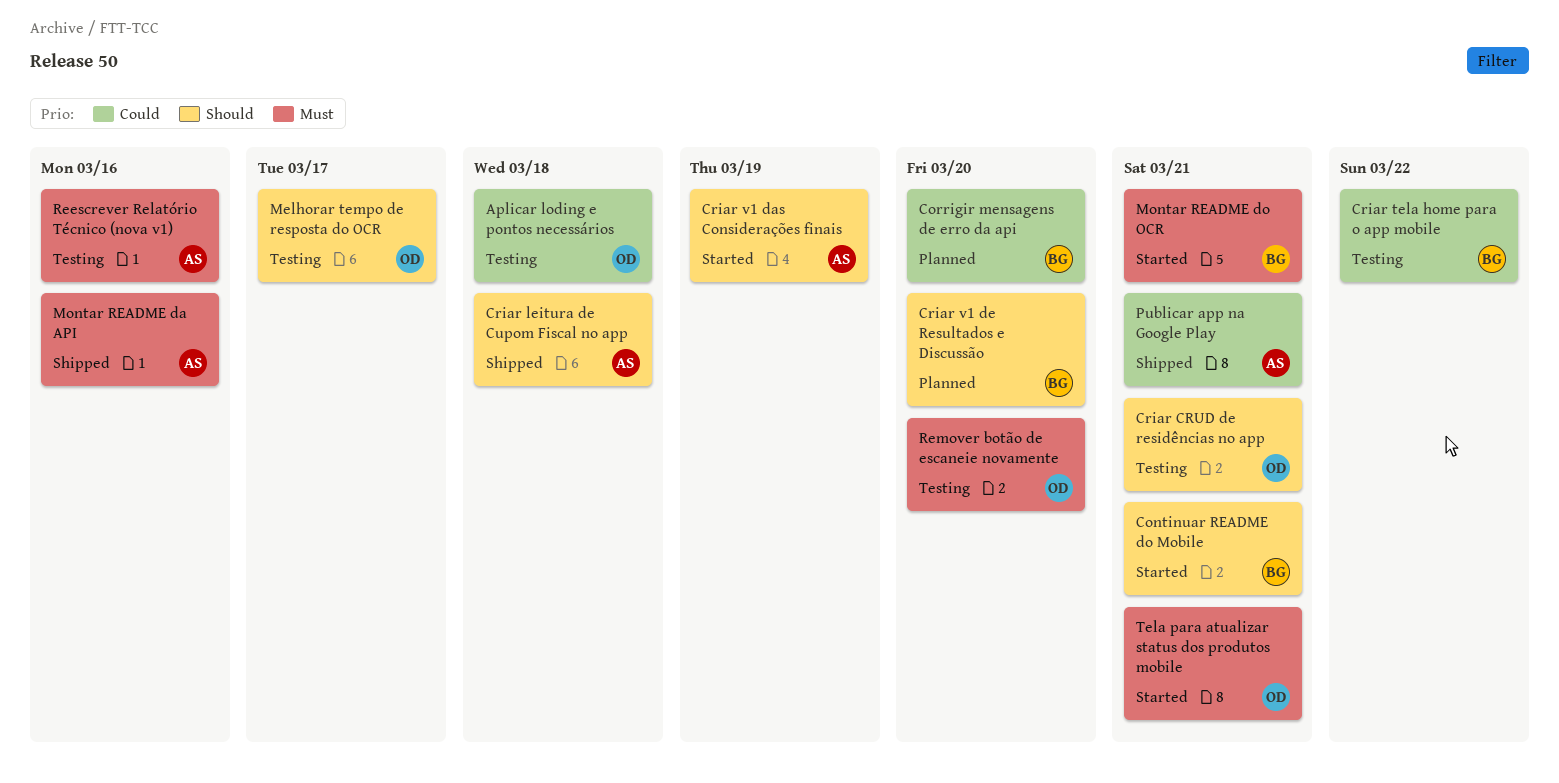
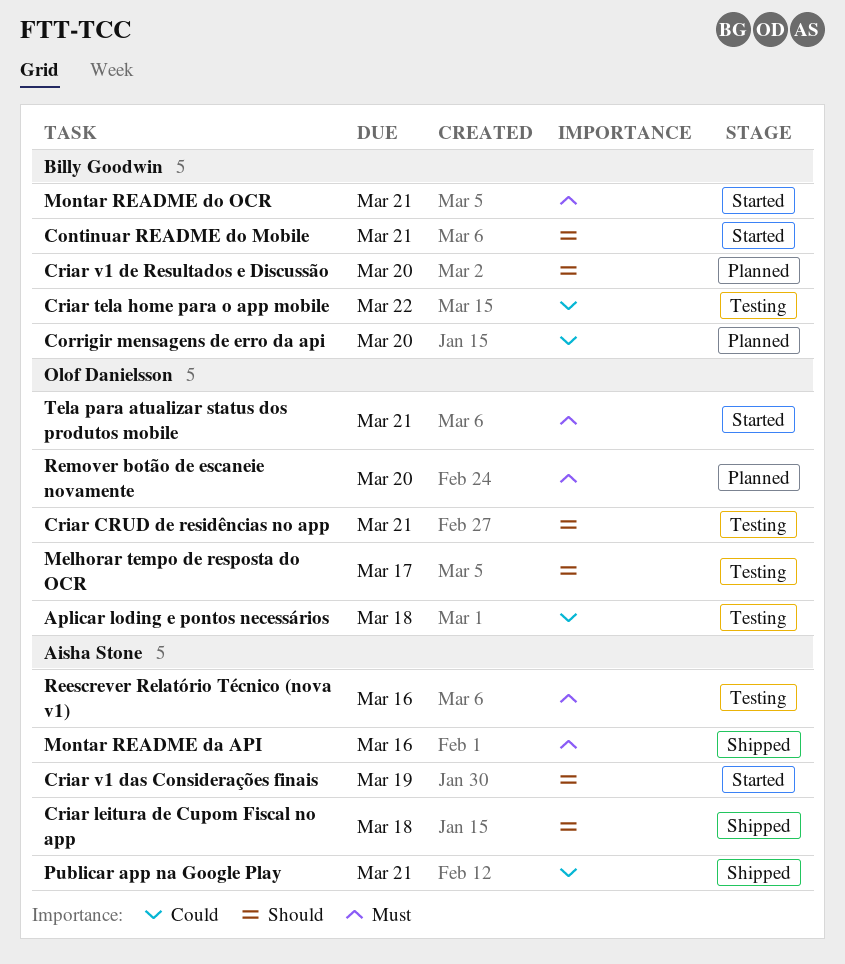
Remover botão de escaneie novamente, status: Testing -> Planned

